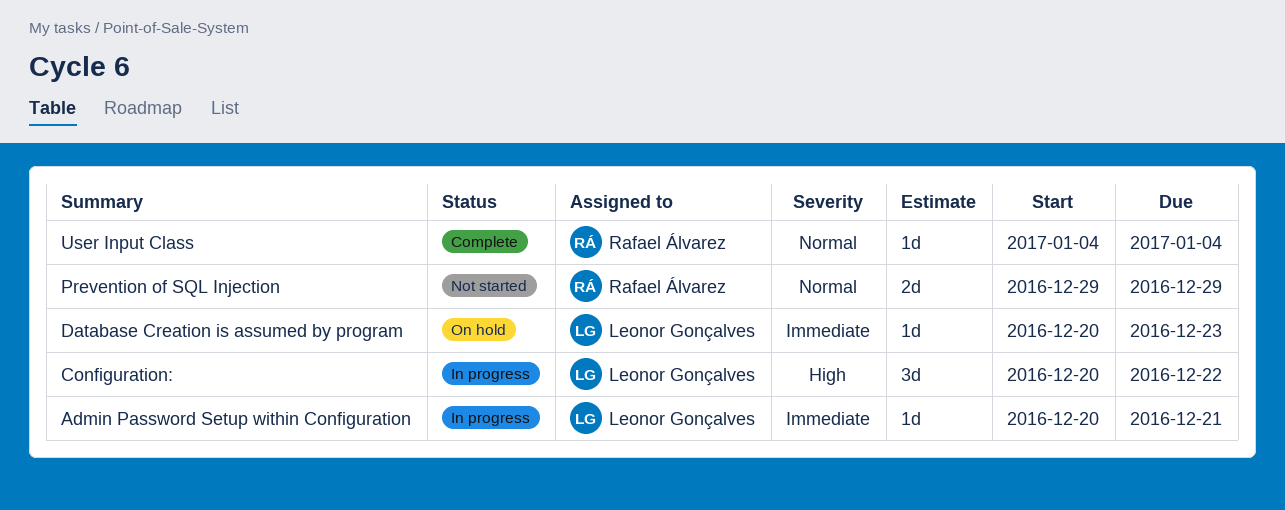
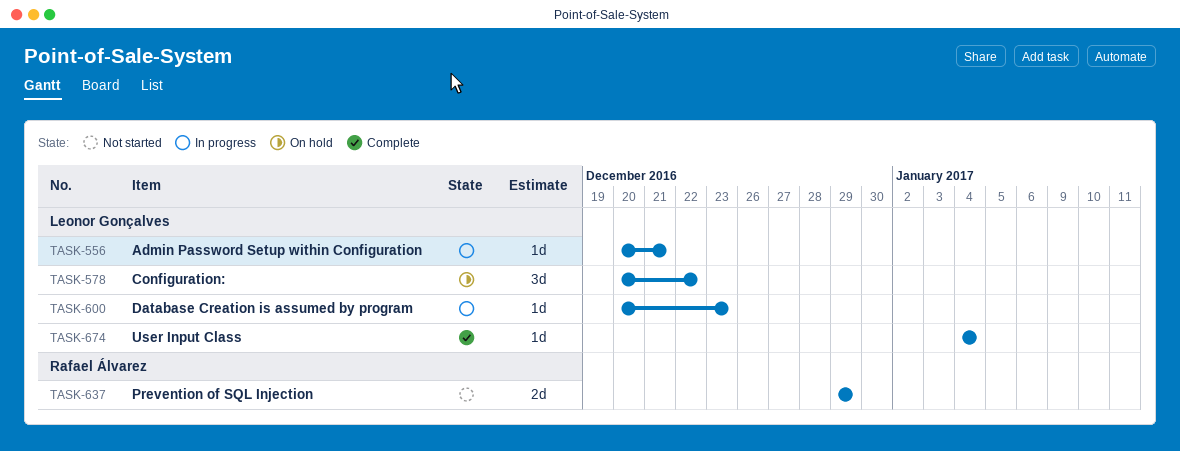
Configuration:, status: In progress -> On hold
Database Creation is assumed by program, status: On hold -> In progress
User Input Class, owner: Rafael Álvarez -> Leonor Gonçalves

